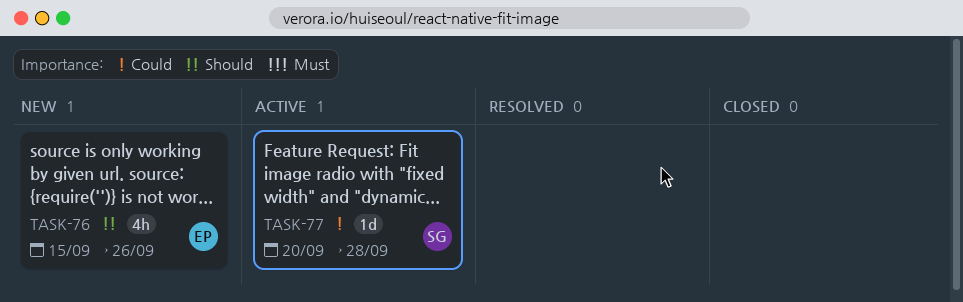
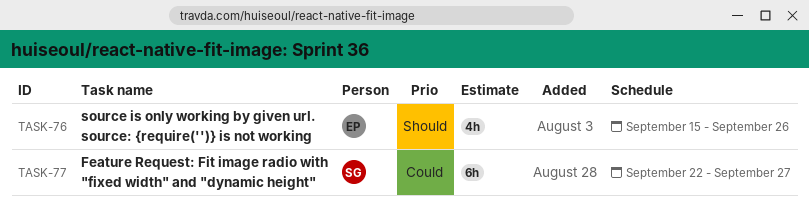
TASK-77, estimate: 1d -> 6h
TASK-77, start: Sep 20 -> Sep 22
TASK-77, due: Sep 28 -> Sep 27

